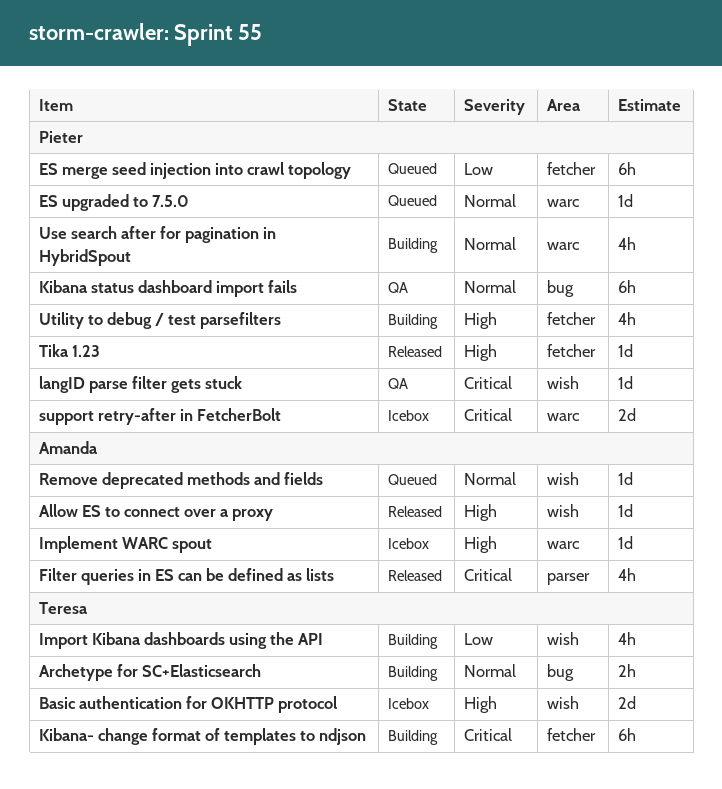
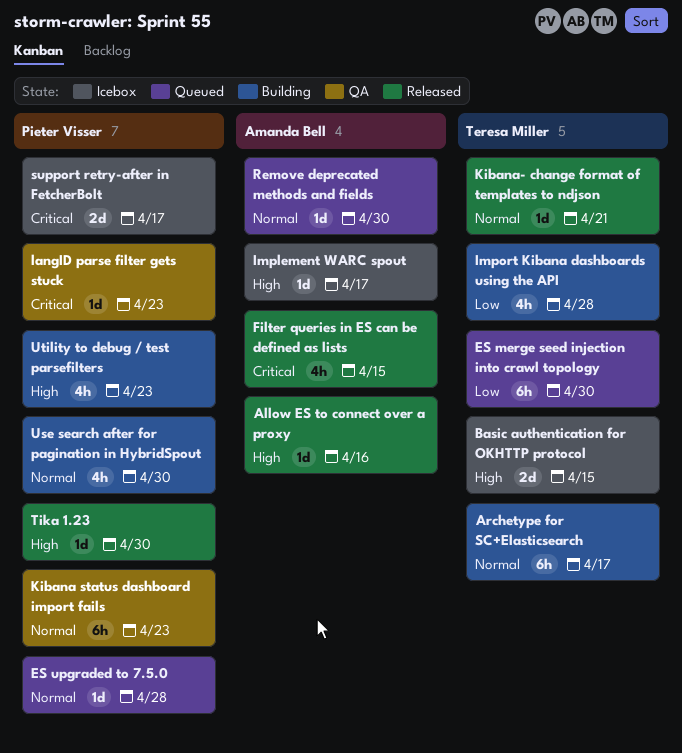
Archetype for SC+Elasticsearch, estimate: 2h -> 6h
ES merge seed injection into crawl topology, owner: Pieter Visser -> Teresa Miller
Kibana- change format of templates to ndjson, status: Building -> Released
Kibana- change format of templates to ndjson, priority: Critical -> Normal
Kibana- change format of templates to ndjson, estimate: 6h -> 1d

